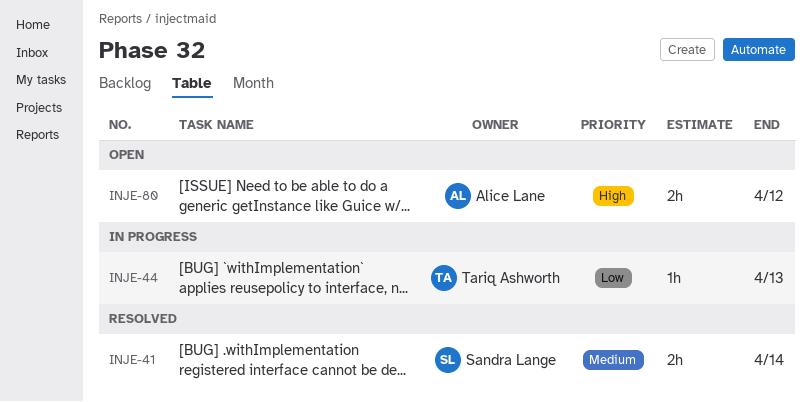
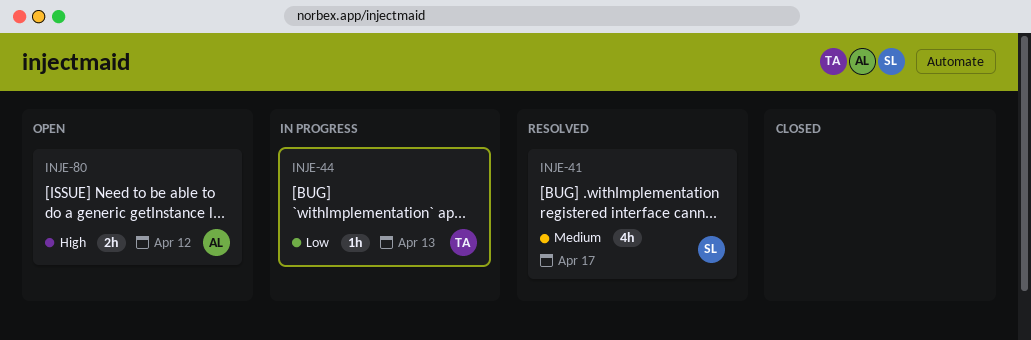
INJE-41, estimate: 2h -> 4h
INJE-41, due: Apr 14 -> Apr 17

